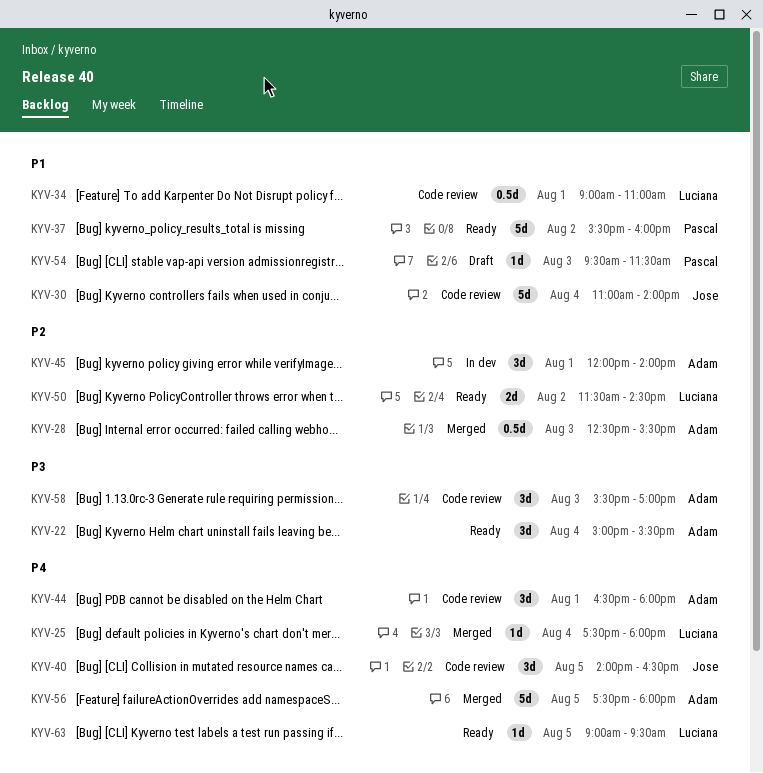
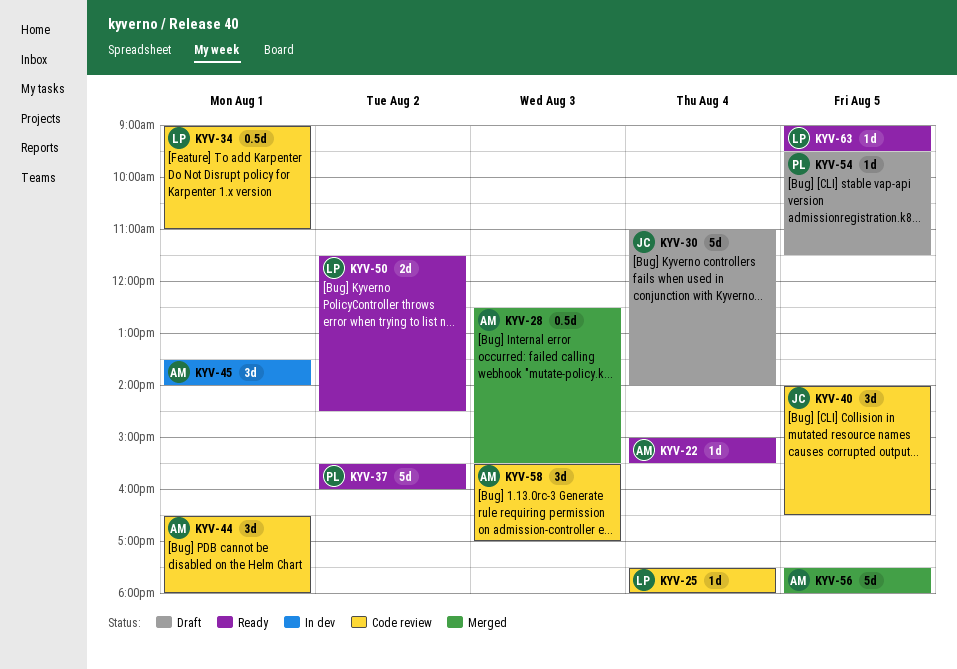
KYV-22, estimate: 3d -> 1d
KYV-25, status: Merged -> Code review
KYV-30, status: Code review -> Draft
KYV-45, begins: 12:00 -> 13:30
KYV-54, day: Aug 3 -> Aug 5

